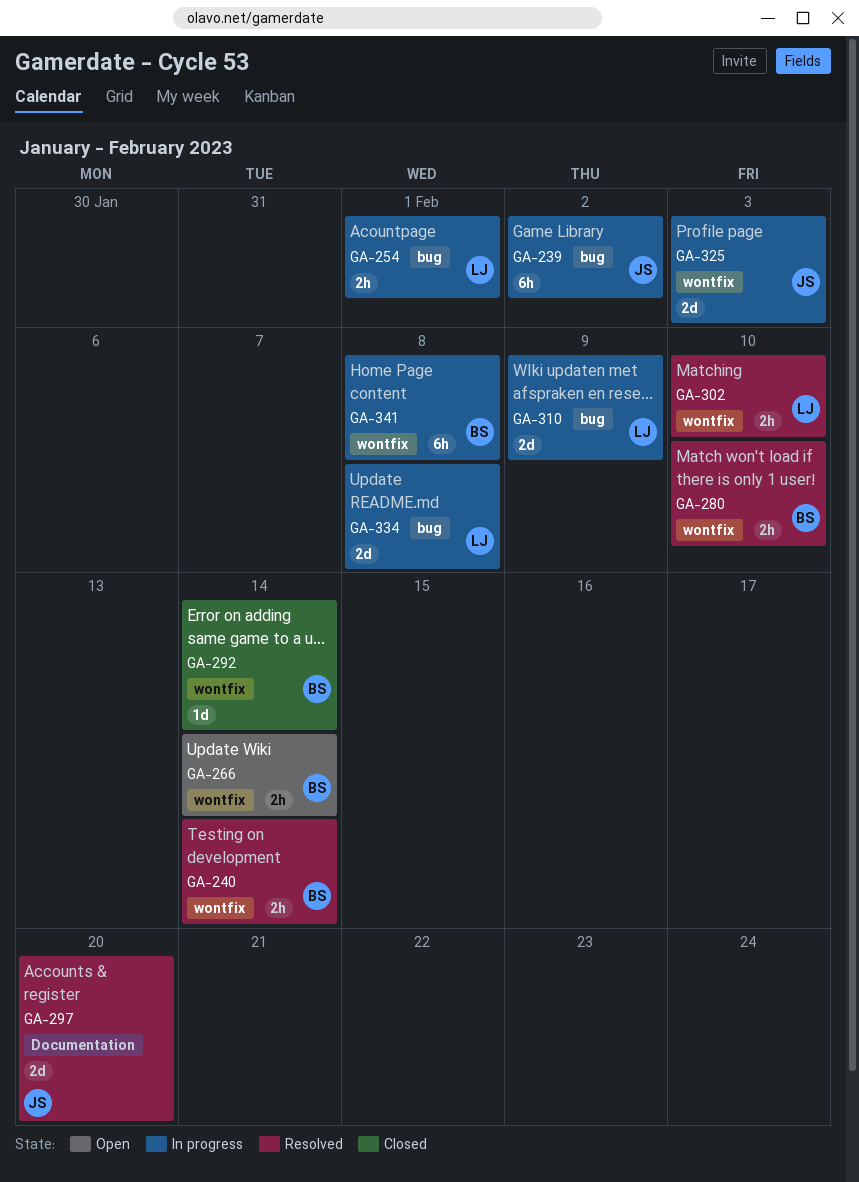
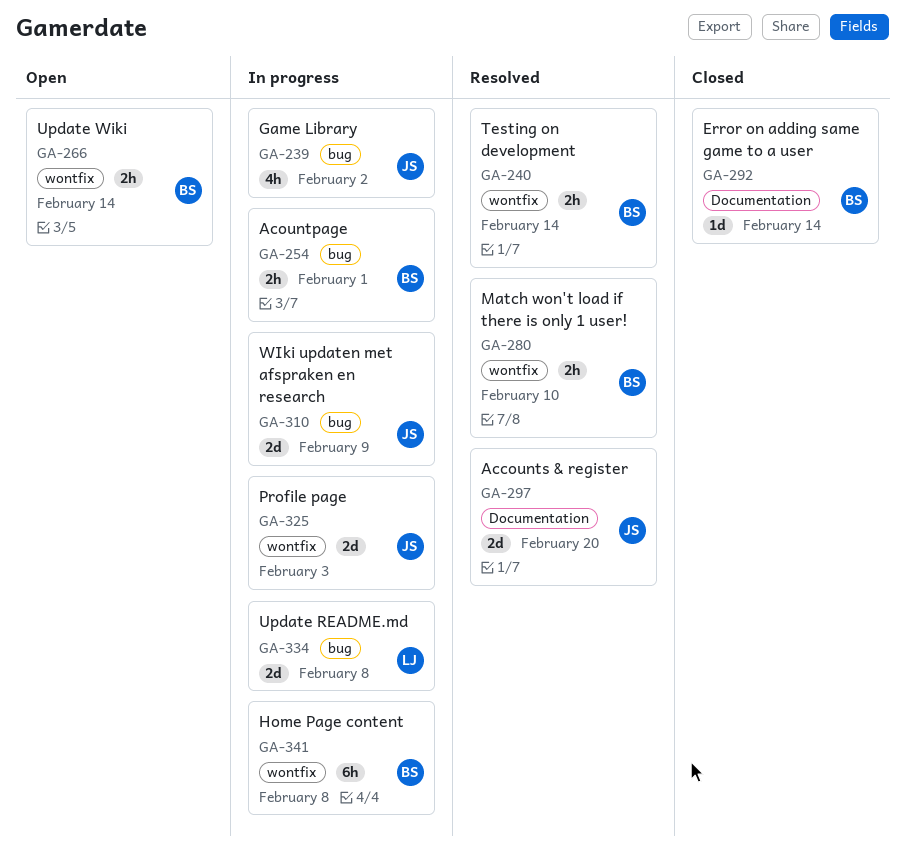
GA-239, estimate: 6h -> 4h
GA-254, owner: LJ -> BS
GA-292, label: wontfix -> Documentation
GA-302: present -> none
GA-310, owner: LJ -> JS

